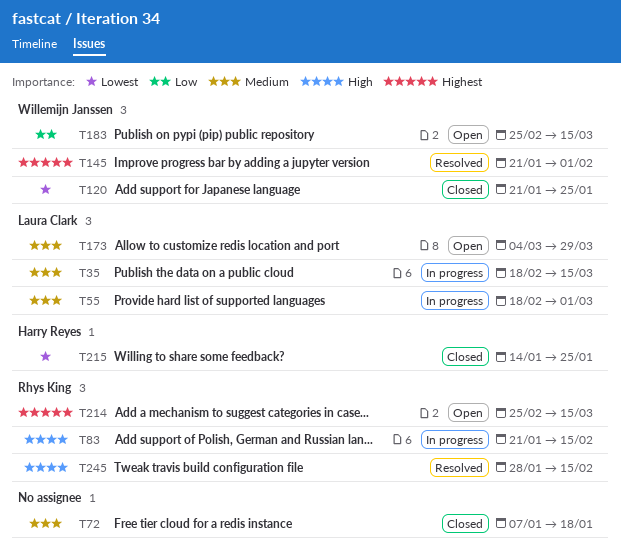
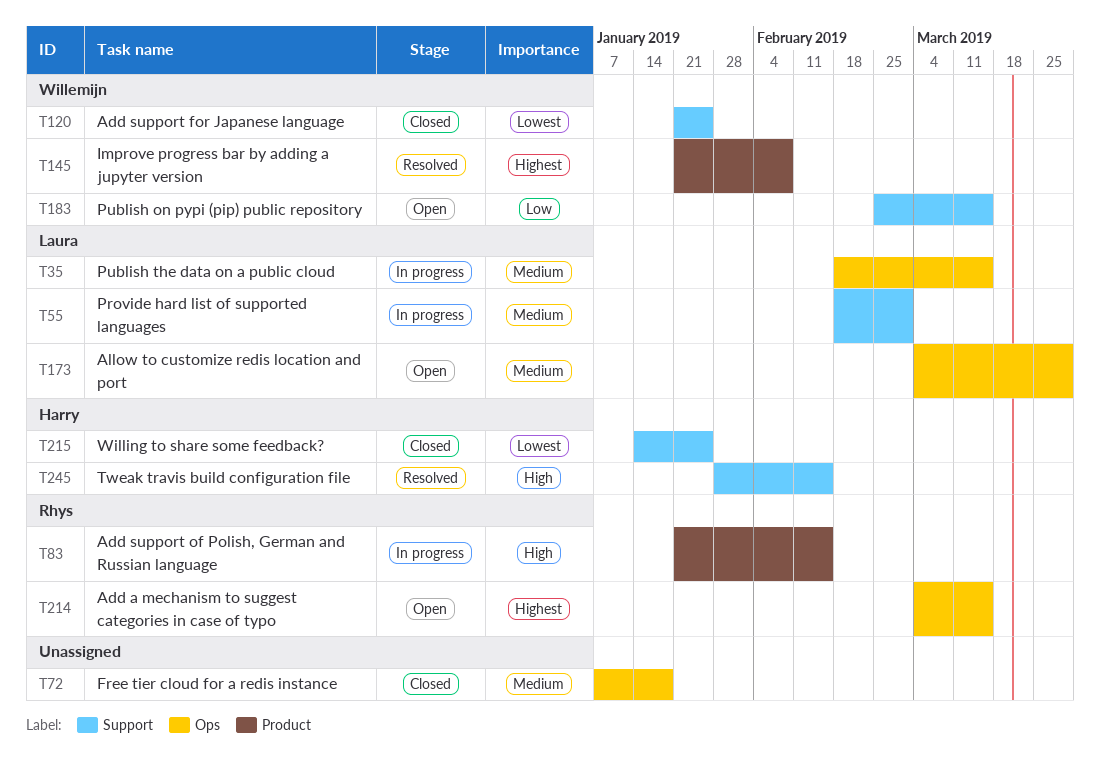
T145, due: Feb 1 -> Feb 8
T214, start: Feb 25 -> Mar 4
T245, owner: Rhys King -> Harry Reyes

